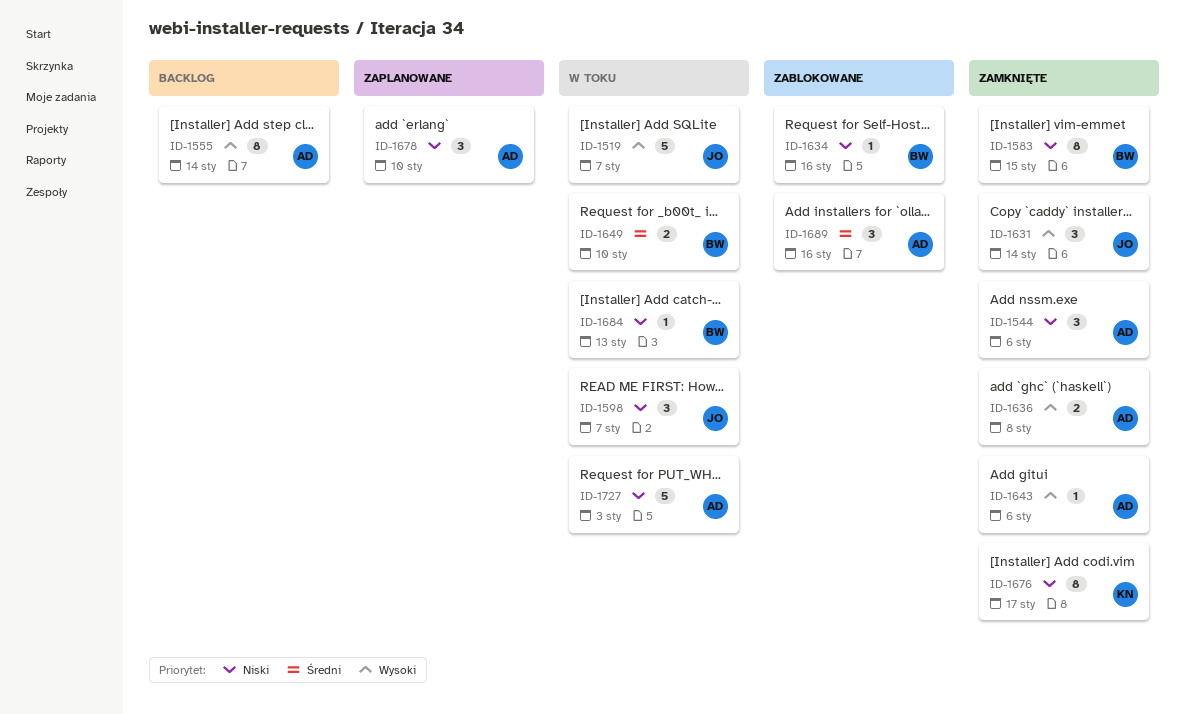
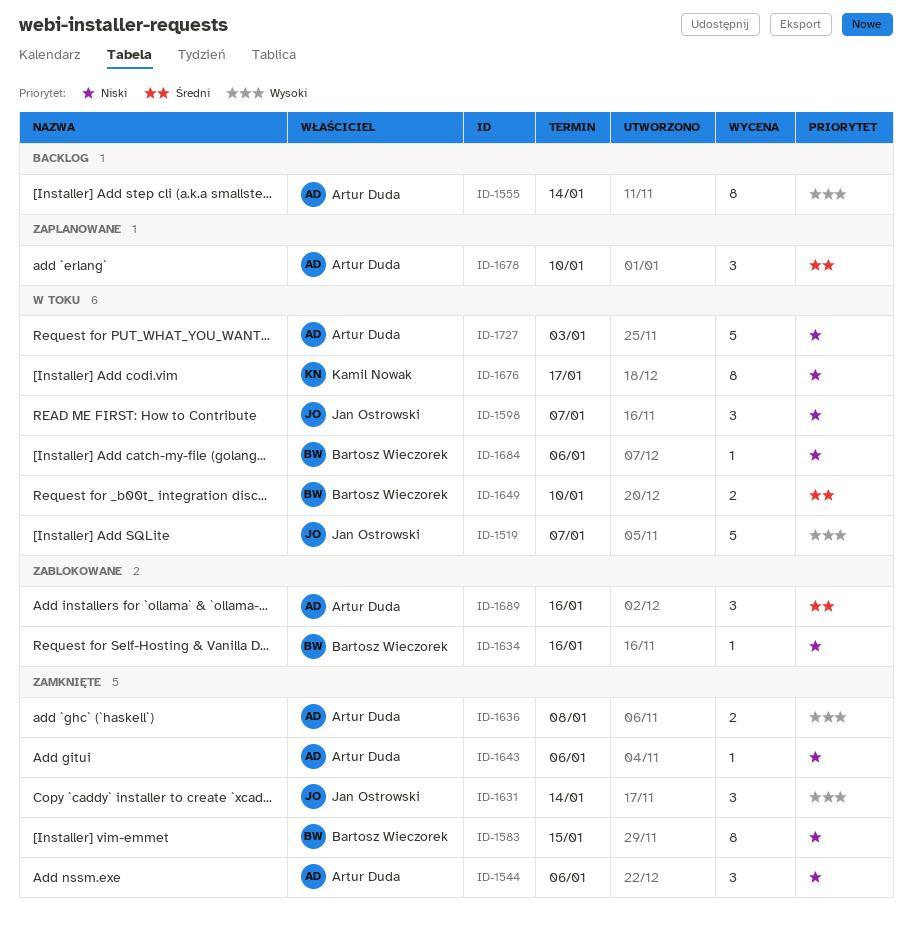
ID-1643, priority: Wysoki -> Niski
ID-1676, status: Zamknięte -> W toku
ID-1678, priority: Niski -> Średni
ID-1684, due: Jan 13 -> Jan 6

